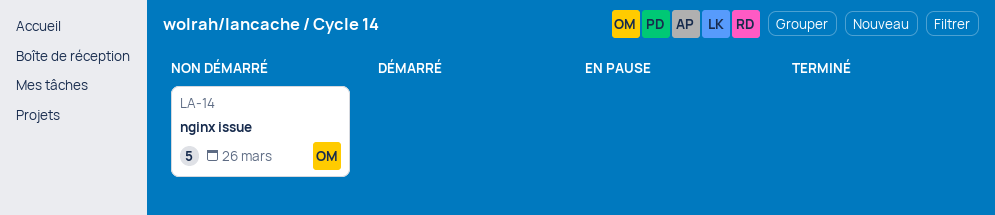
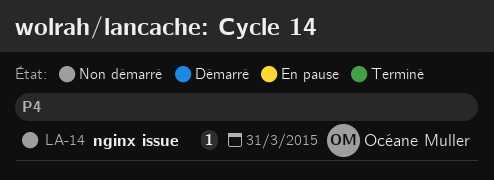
LA-14, estimate: 5 -> 1
LA-14, due: Mar 26 -> Mar 31

